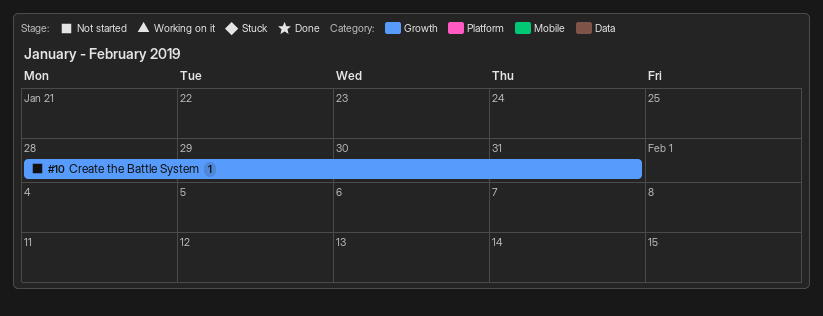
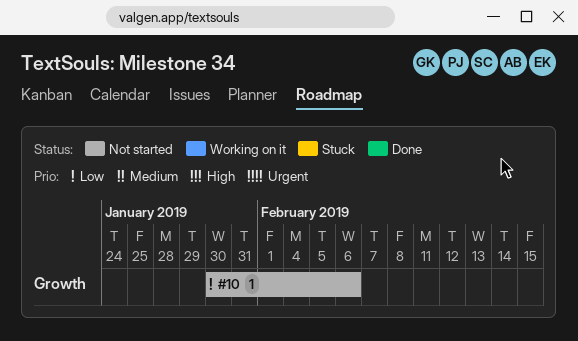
#10, start: Jan 28 -> Jan 30
#10, due: Jan 31 -> Feb 6

